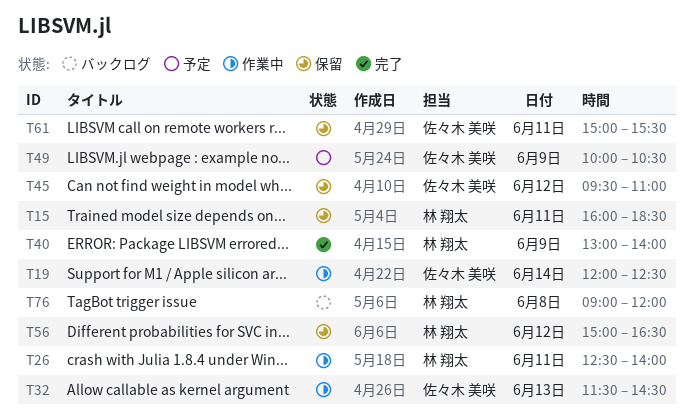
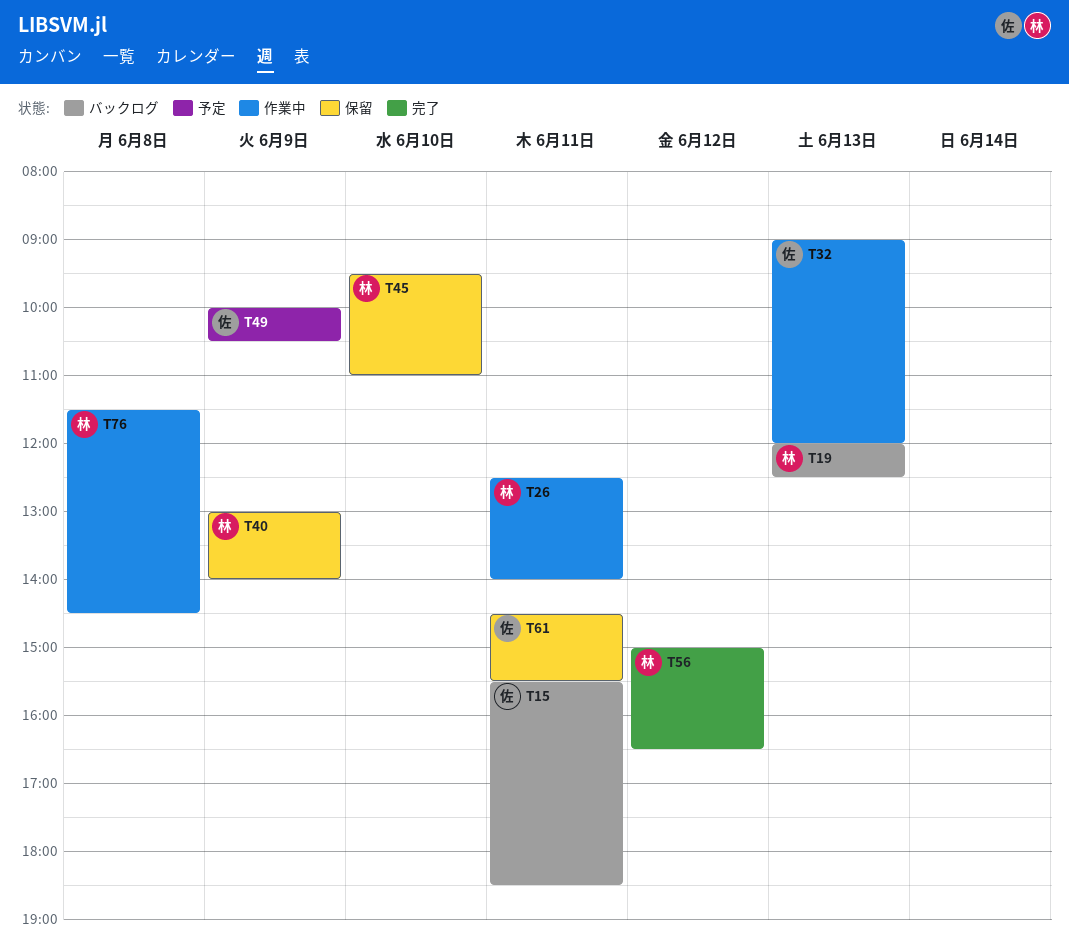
T15, status: 保留 -> バックログ
T15, owner: 林 翔太 -> 佐々木 美咲
T15, begins: 16:00 -> 15:30
T19, status: 作業中 -> バックログ
T19, owner: 佐々木 美咲 -> 林 翔太
T19, day: Jun 14 -> Jun 13
T32, begins: 11:30 -> 09:00
T32, ends: 14:30 -> 12:00
T40, status: 完了 -> 保留
T45, owner: 佐々木 美咲 -> 林 翔太
T45, day: Jun 12 -> Jun 10
T56, status: 保留 -> 完了
T61, begins: 15:00 -> 14:30
T76, status: バックログ -> 作業中
T76, begins: 09:00 -> 11:30
T76, ends: 12:00 -> 14:30

